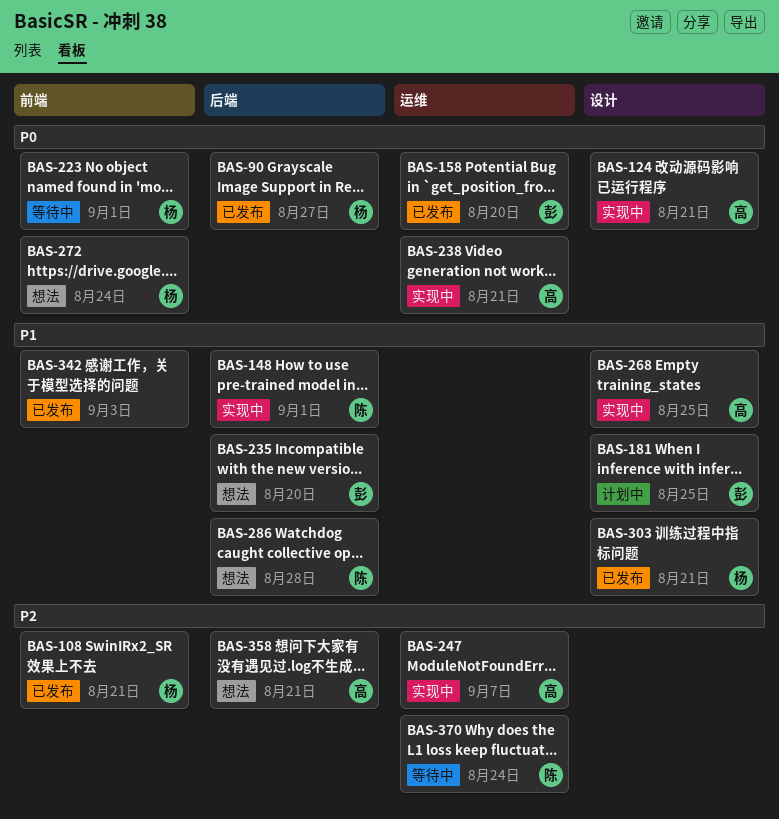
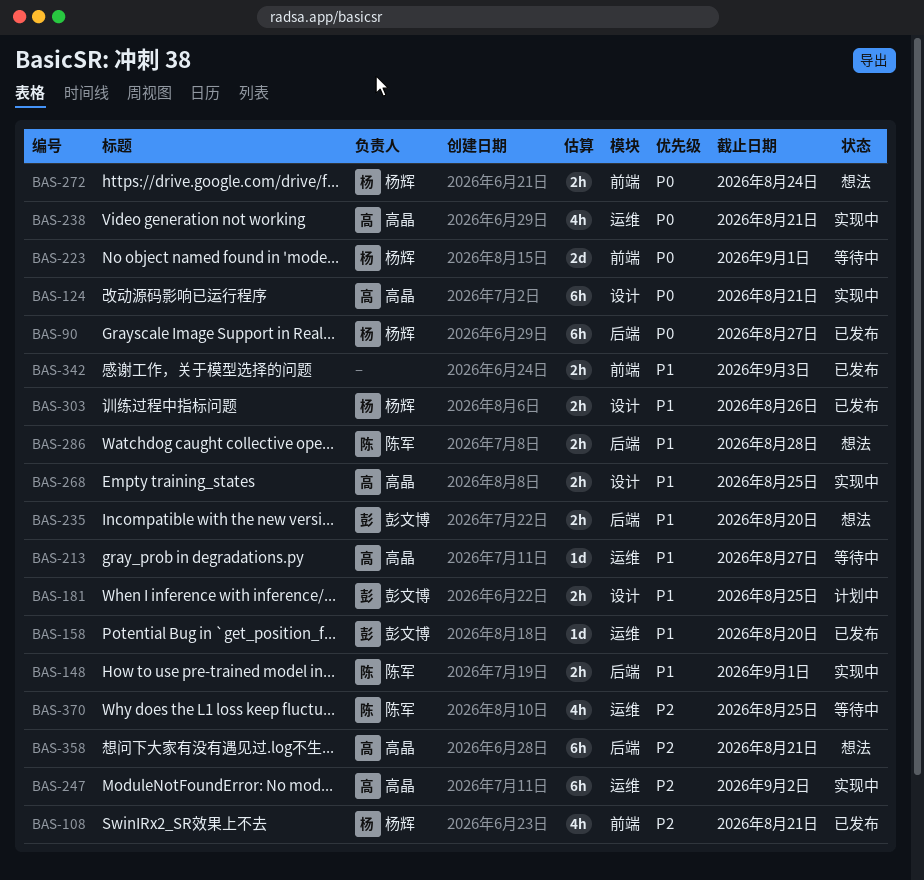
BAS-158, priority: P0 -> P1
BAS-213: none -> present
BAS-247, due: Sep 7 -> Sep 2
BAS-303, due: Aug 21 -> Aug 26
BAS-370, due: Aug 24 -> Aug 25

